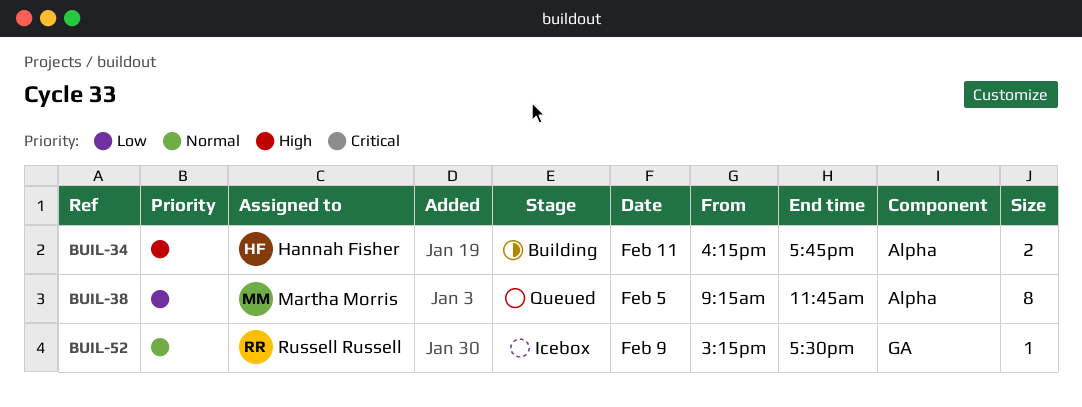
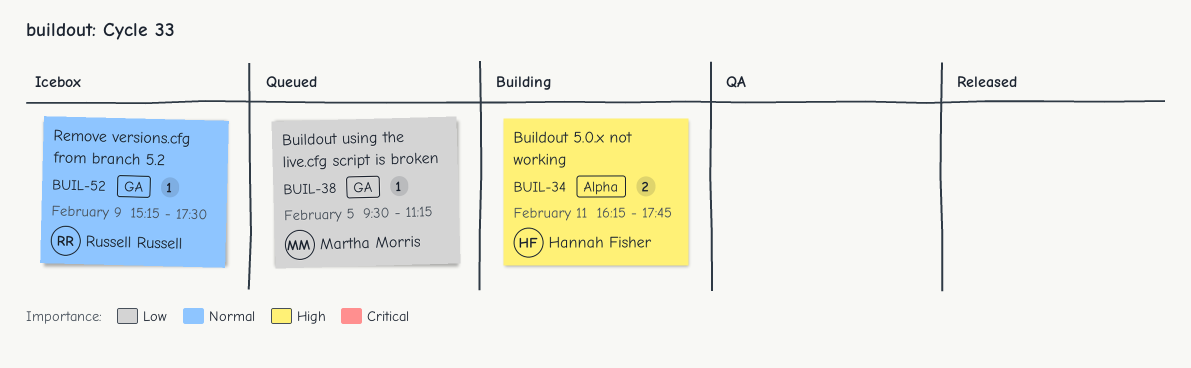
BUIL-38, label: Alpha -> GA
BUIL-38, estimate: 8 -> 1
BUIL-38, begins: 09:15 -> 09:30
BUIL-38, ends: 11:45 -> 11:15

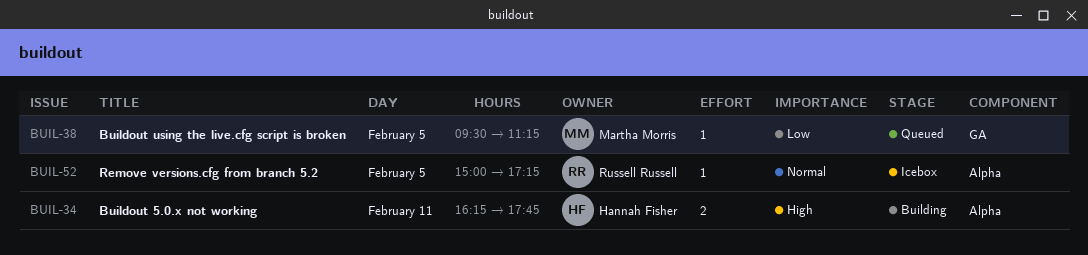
BUIL-52, label: GA -> Alpha
BUIL-52, day: Feb 9 -> Feb 5
BUIL-52, begins: 15:15 -> 15:00
BUIL-52, ends: 17:30 -> 17:15

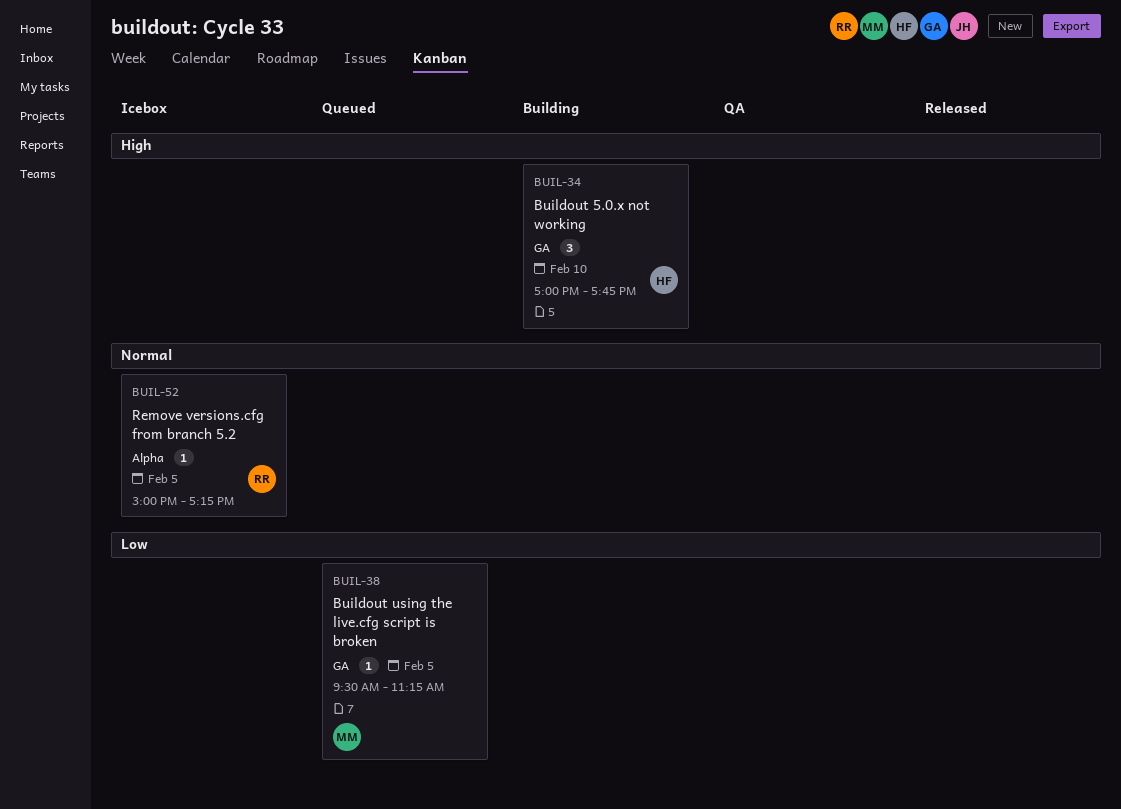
BUIL-34, label: Alpha -> GA
BUIL-34, estimate: 2 -> 3
BUIL-34, day: Feb 11 -> Feb 10
BUIL-34, begins: 16:15 -> 17:00

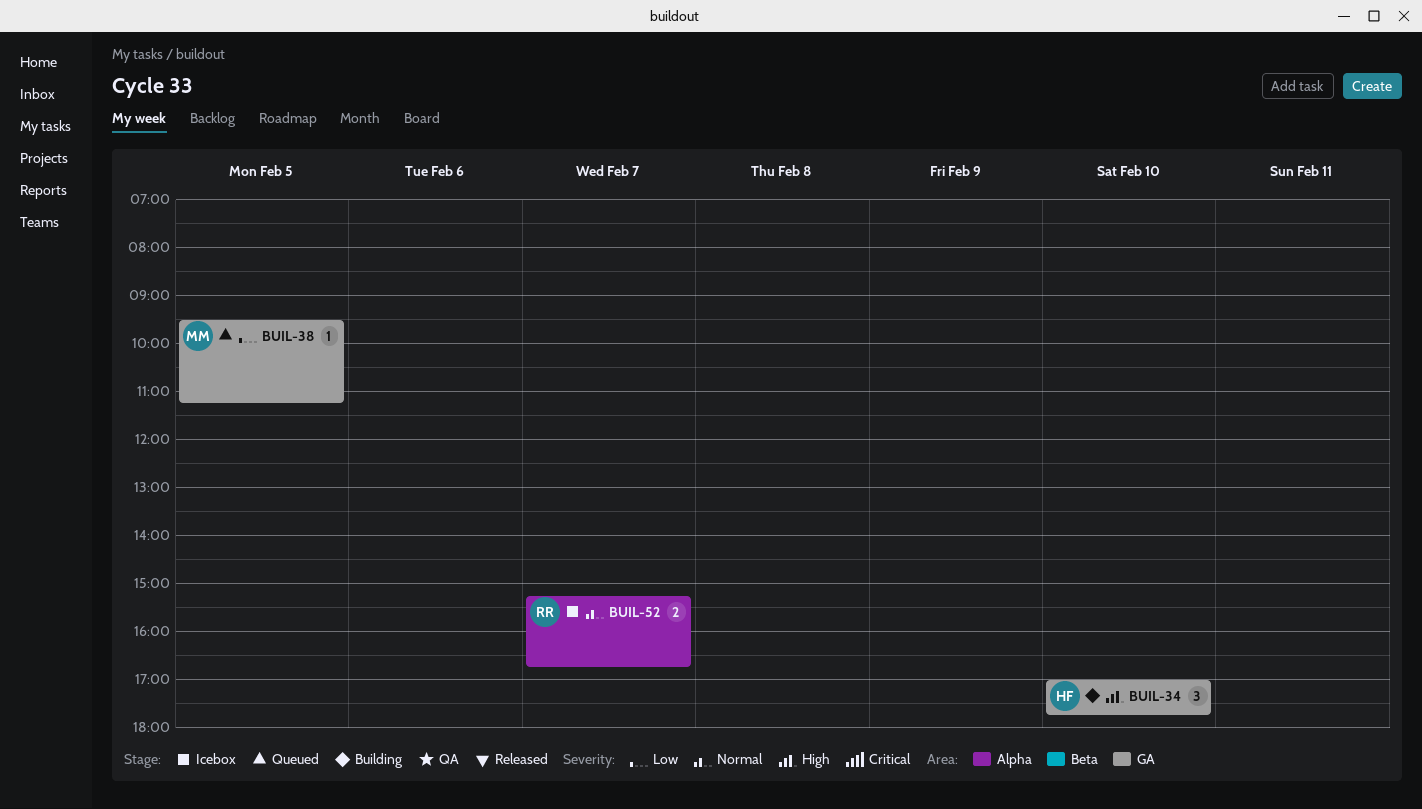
BUIL-52, estimate: 1 -> 2
BUIL-52, day: Feb 5 -> Feb 7
BUIL-52, begins: 15:00 -> 15:15
BUIL-52, ends: 17:15 -> 16:45

